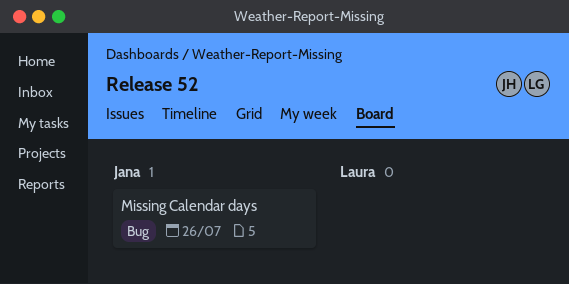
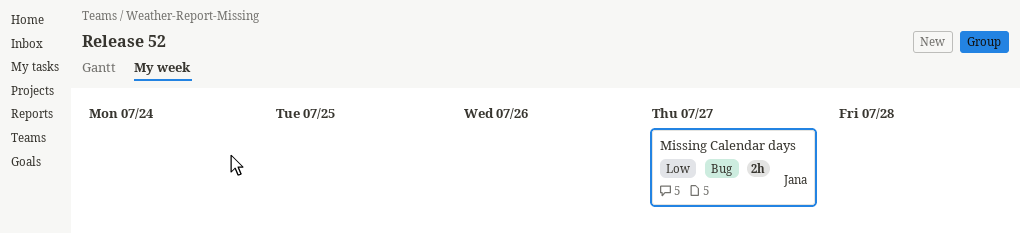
Missing Calendar days, due: Jul 26 -> Jul 27

